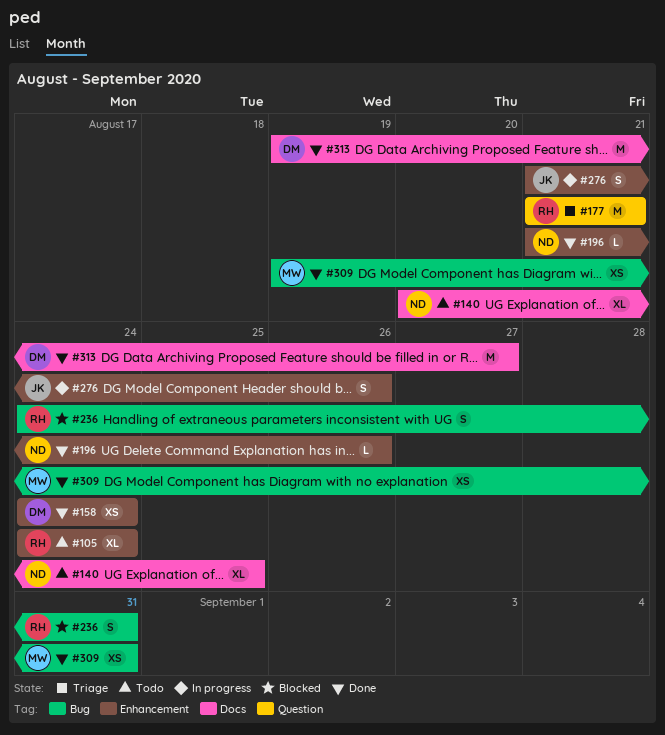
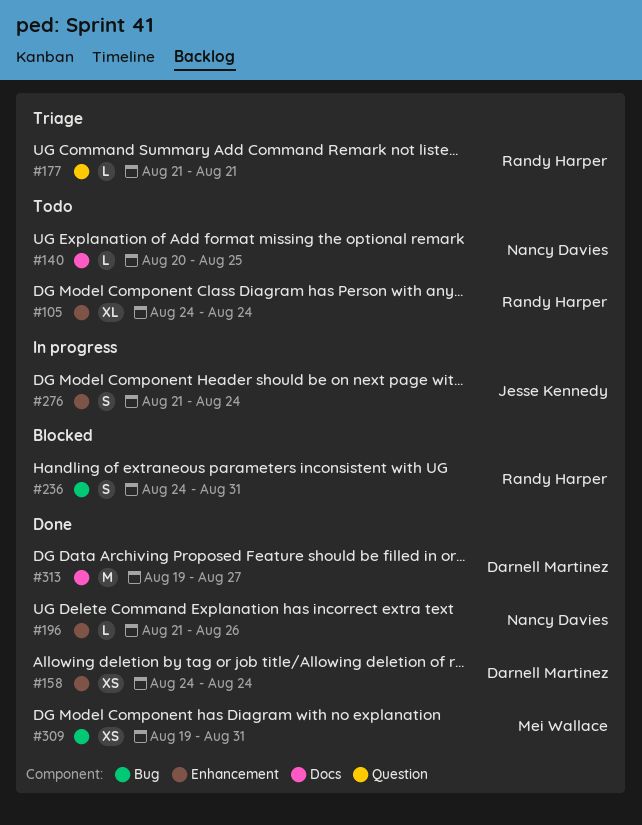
#140, estimate: XL -> L
#177, estimate: M -> L
#276, due: Aug 26 -> Aug 24

